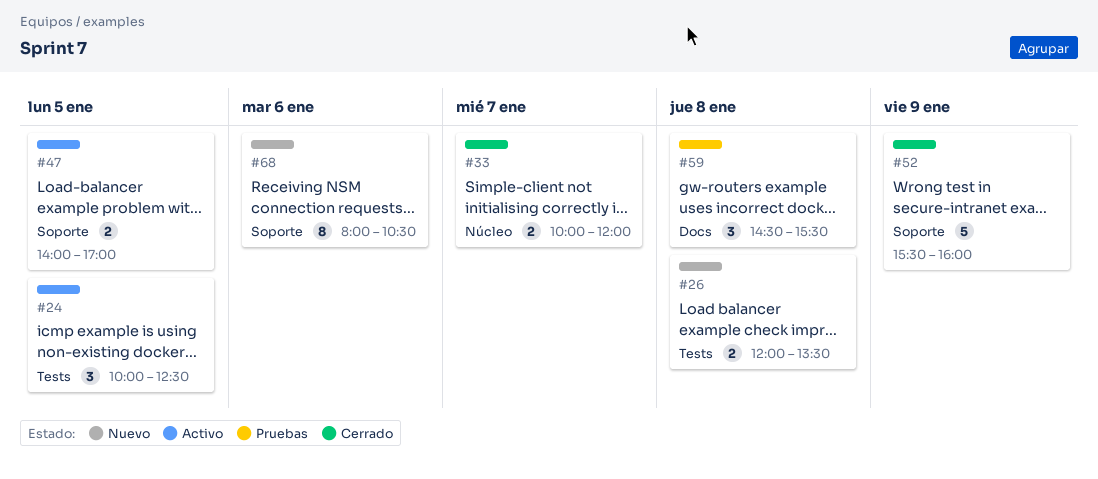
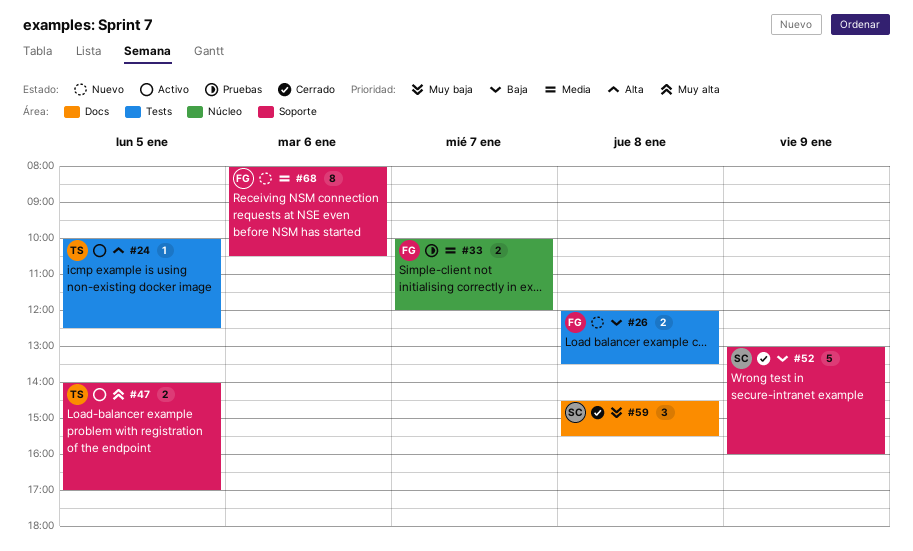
#24, estimate: 3 -> 1
#33, status: Cerrado -> Pruebas
#52, begins: 15:30 -> 13:00
#59, status: Pruebas -> Cerrado

